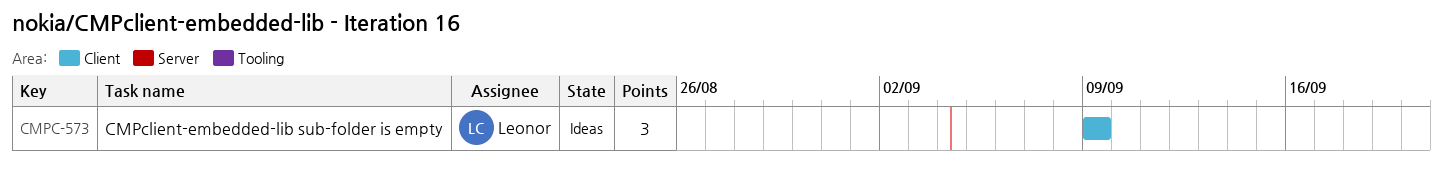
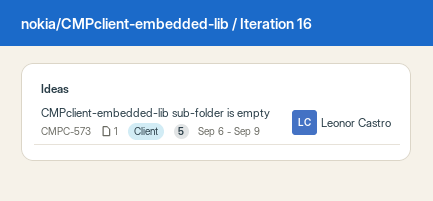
CMPC-573, estimate: 3 -> 5
CMPC-573, start: Sep 9 -> Sep 6

